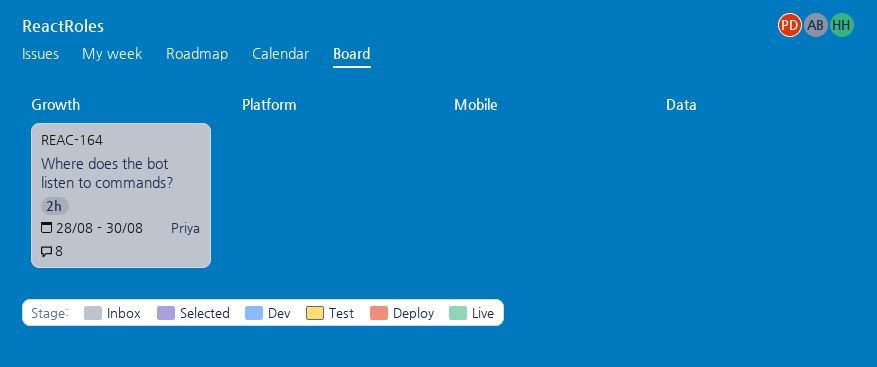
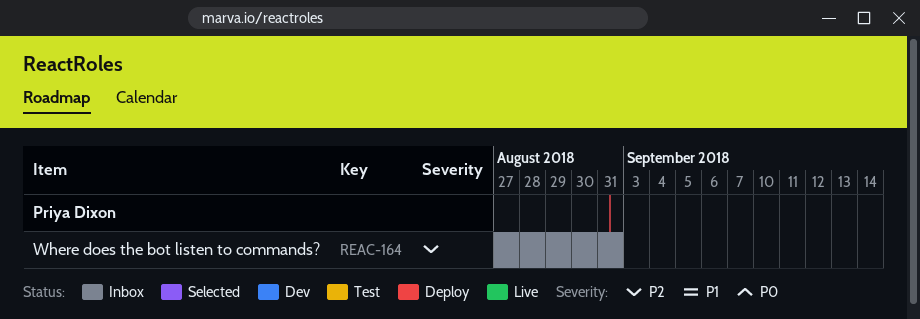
REAC-164, start: Aug 28 -> Aug 27
REAC-164, due: Aug 30 -> Aug 31

